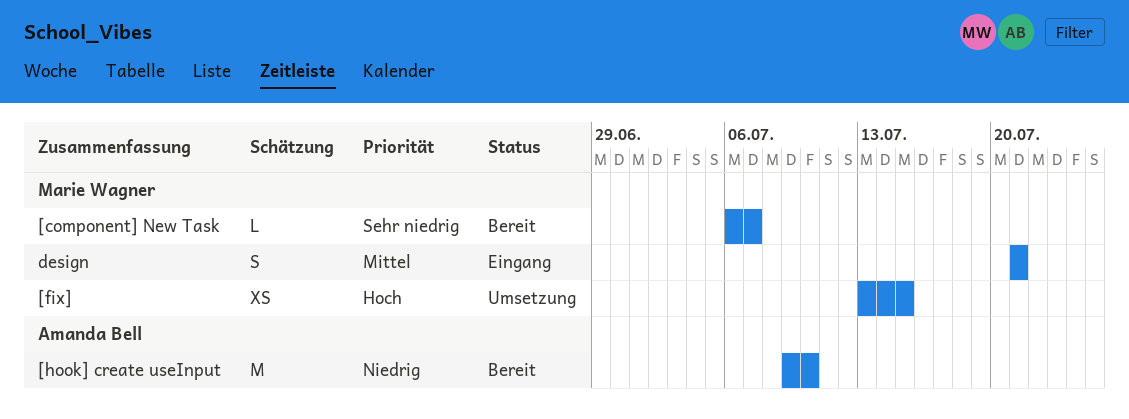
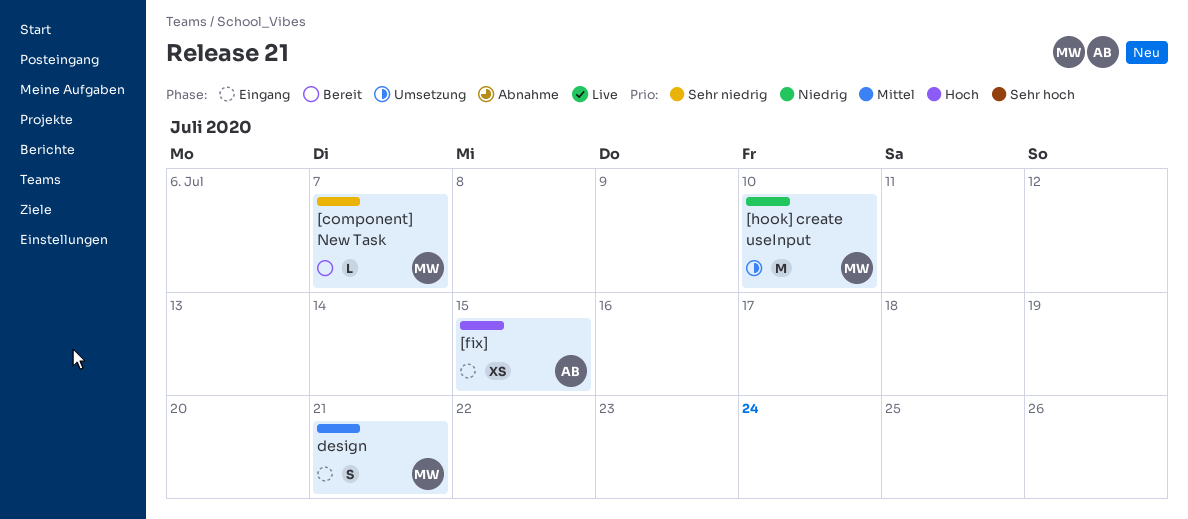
[fix], status: Umsetzung -> Eingang
[fix], owner: Marie Wagner -> Amanda Bell
[hook] create useInput, status: Bereit -> Umsetzung
[hook] create useInput, owner: Amanda Bell -> Marie Wagner

